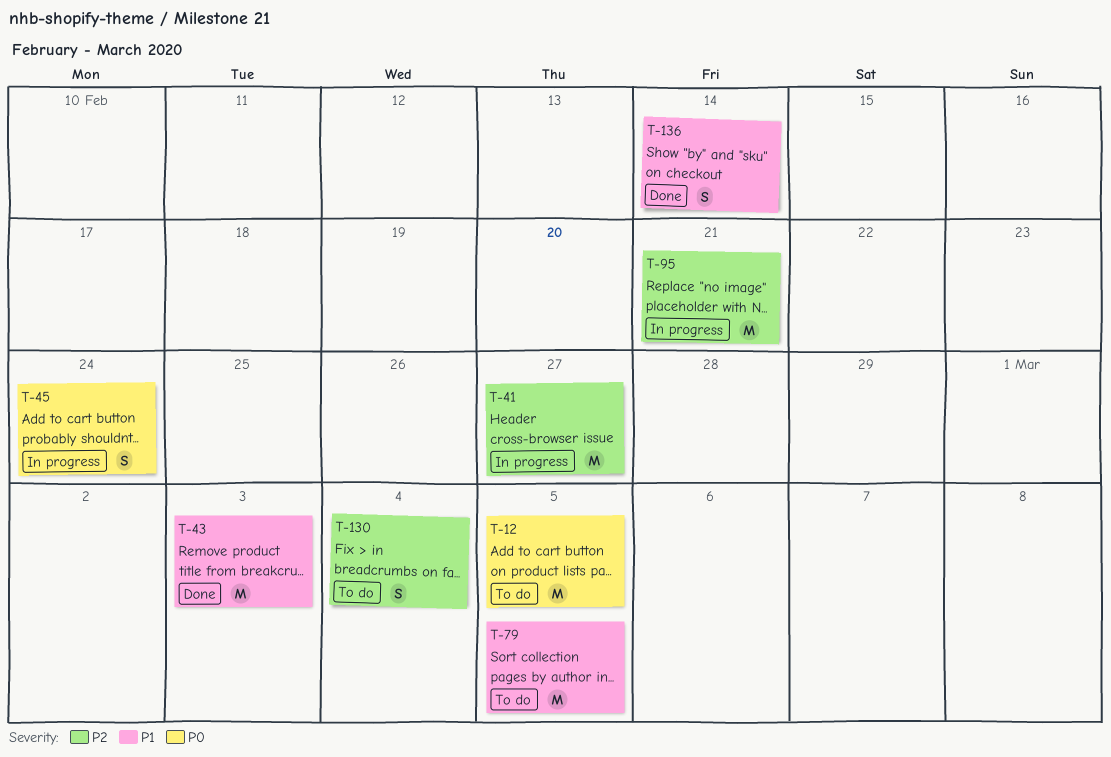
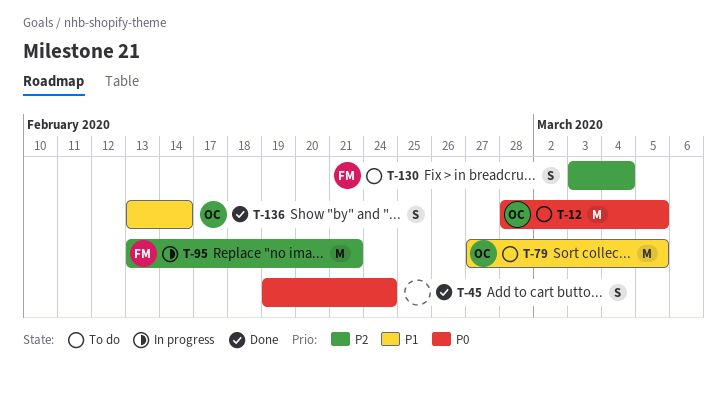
T-41: present -> none
T-43: present -> none
T-45, status: In progress -> Done

